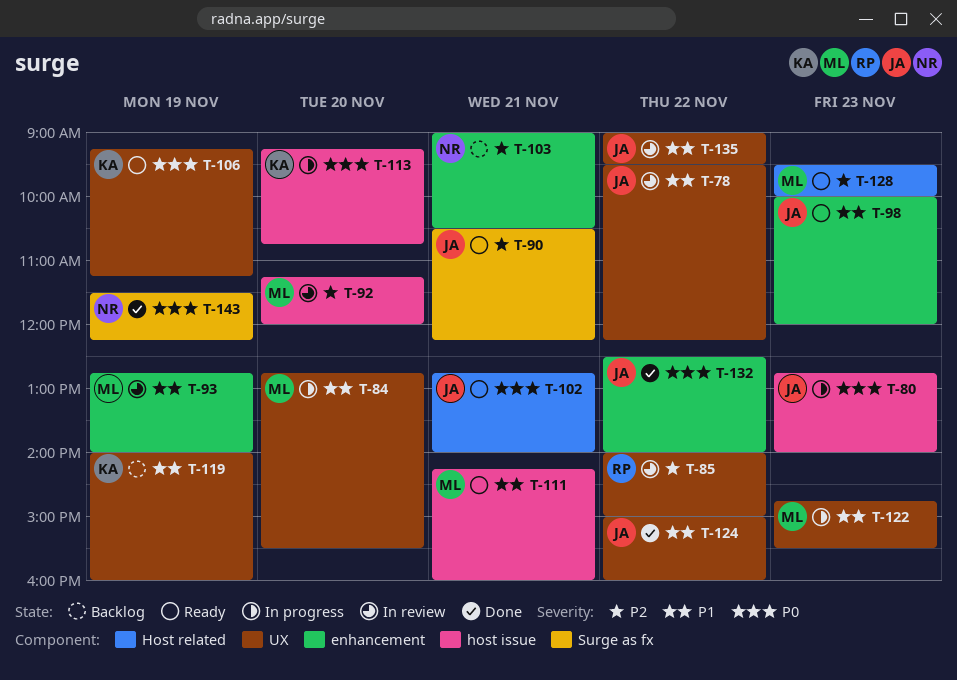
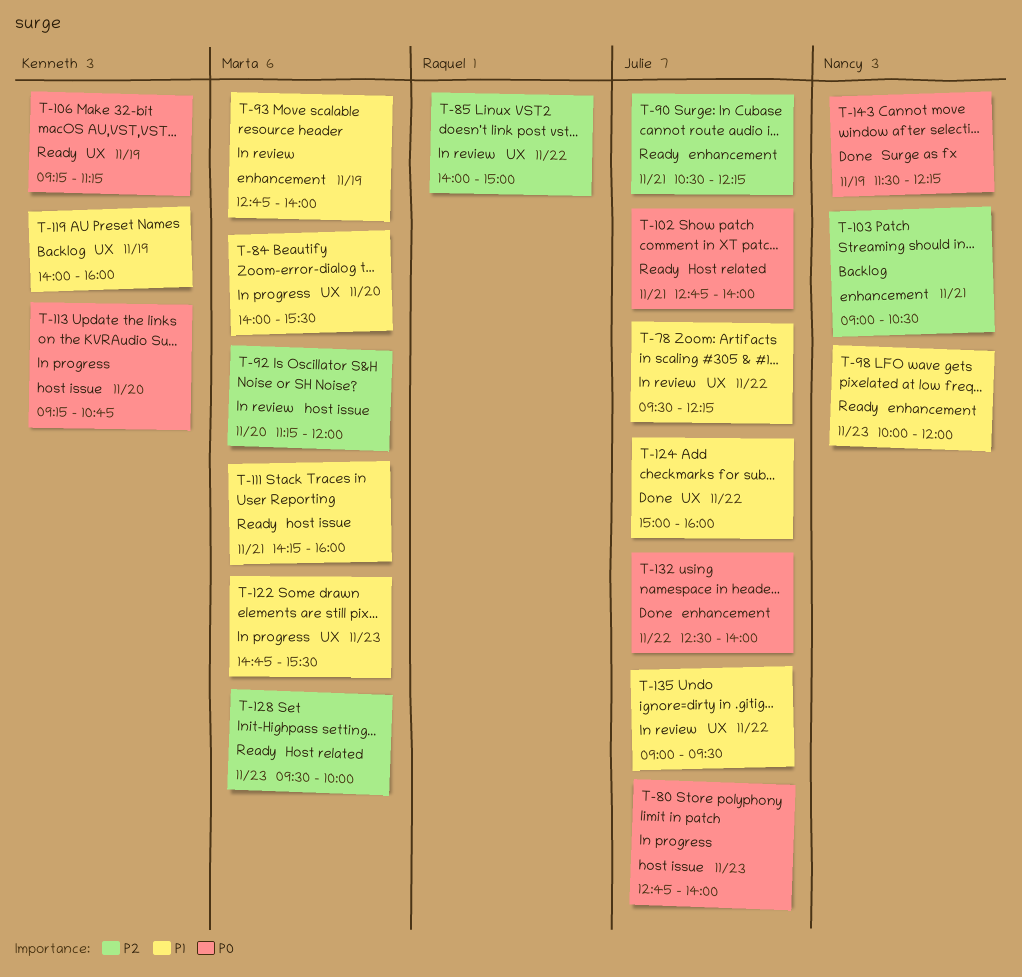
T-84, begins: 12:45 -> 14:00
T-90, label: Surge as fx -> enhancement
T-98, owner: Julie -> Nancy

